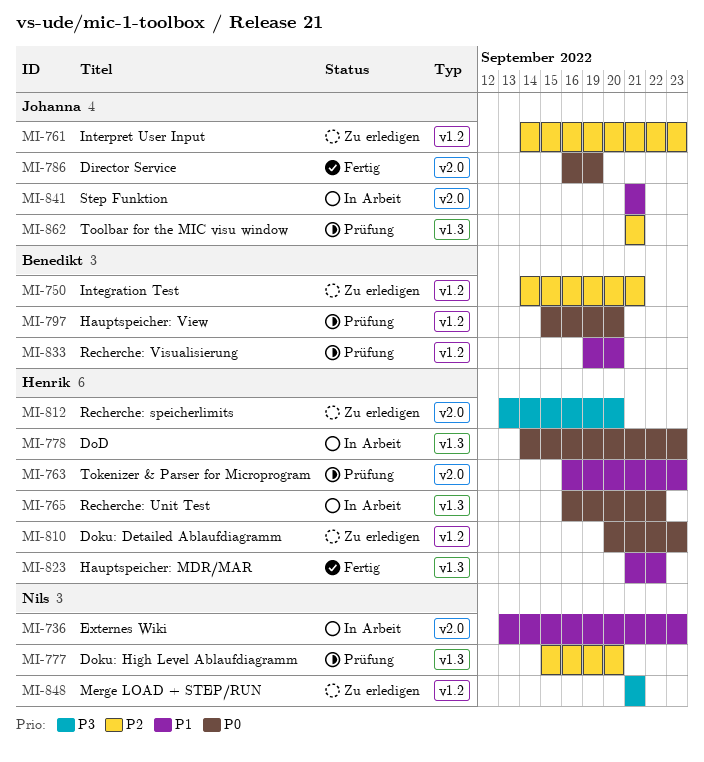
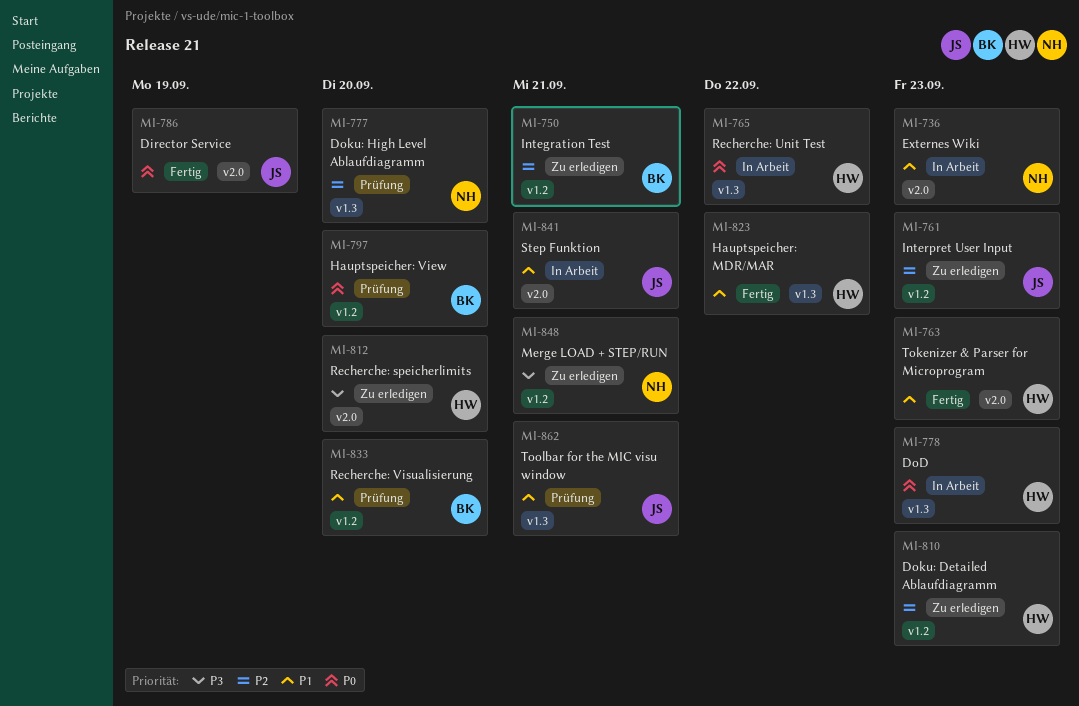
MI-763, status: Prüfung -> Fertig
MI-810, priority: P0 -> P2
MI-862, priority: P2 -> P1

